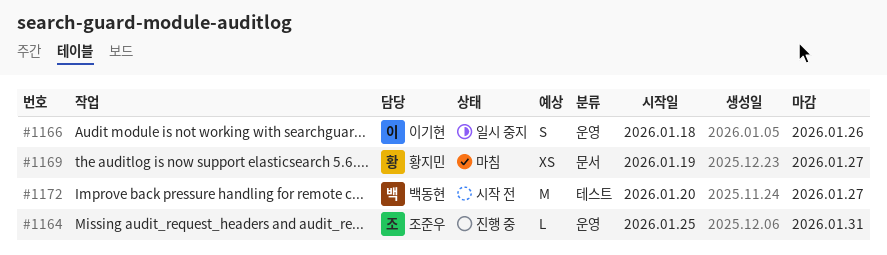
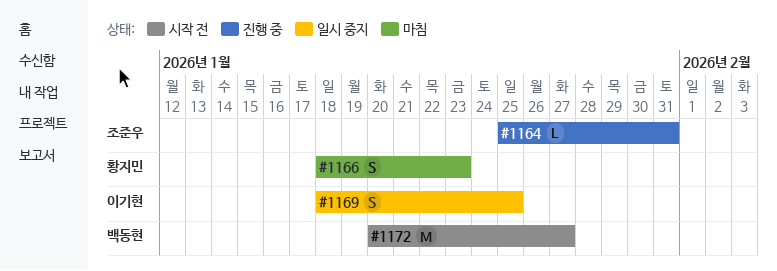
#1166, status: 일시 중지 -> 마침
#1166, owner: 이기현 -> 황지민
#1166, due: Jan 26 -> Jan 23
#1169, status: 마침 -> 일시 중지
#1169, owner: 황지민 -> 이기현
#1169, estimate: XS -> S
#1169, start: Jan 19 -> Jan 18
#1169, due: Jan 27 -> Jan 25

